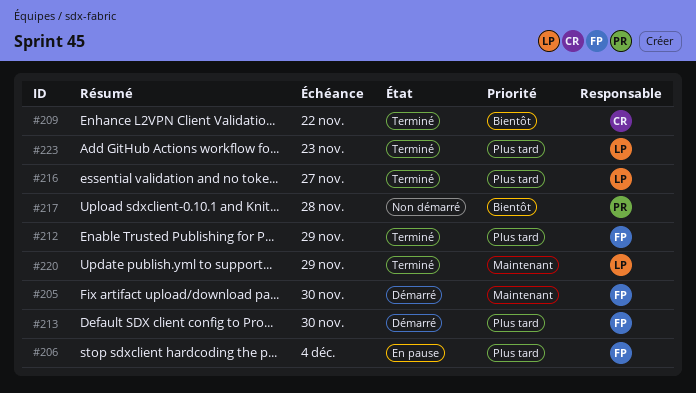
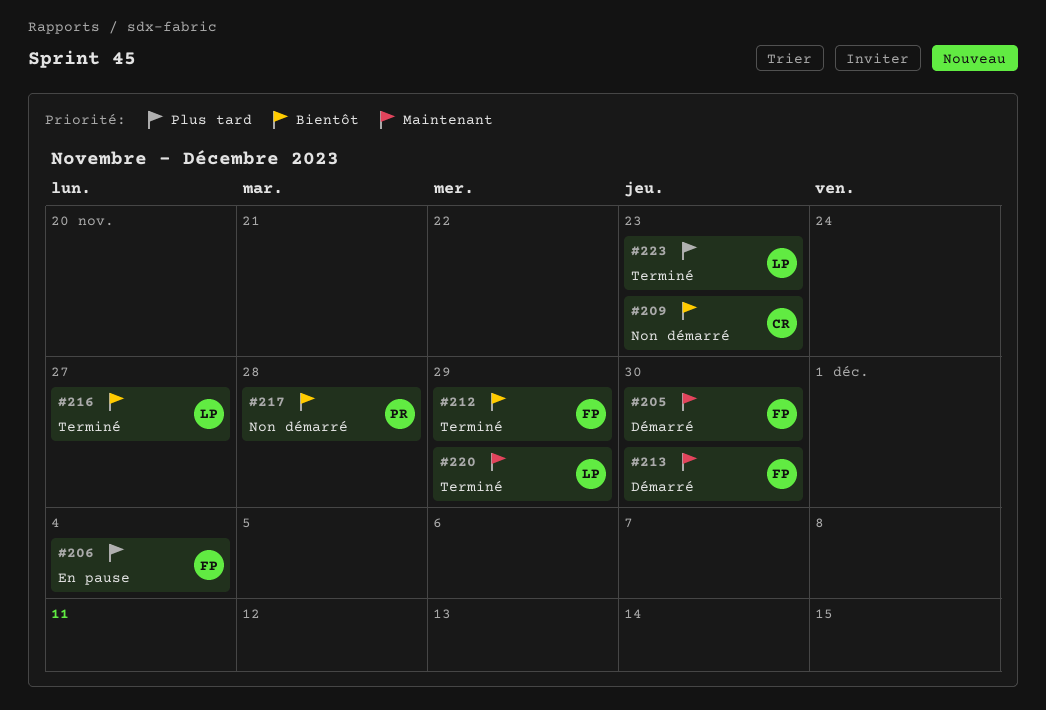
#209, status: Terminé -> Non démarré
#209, due: Nov 22 -> Nov 23
#212, priority: Plus tard -> Bientôt
#213, priority: Plus tard -> Maintenant
#216, priority: Plus tard -> Bientôt

